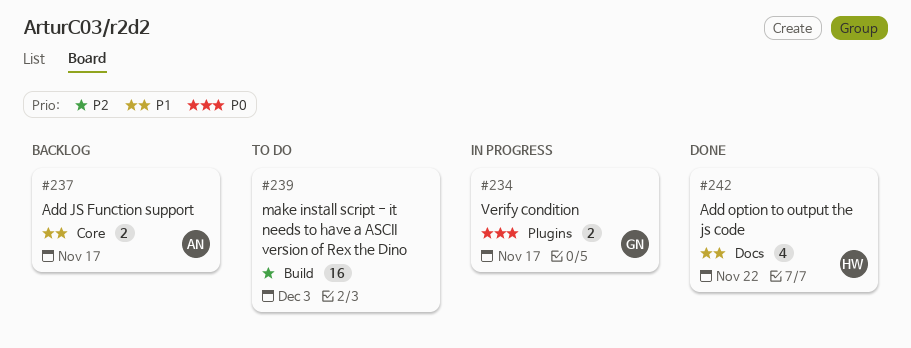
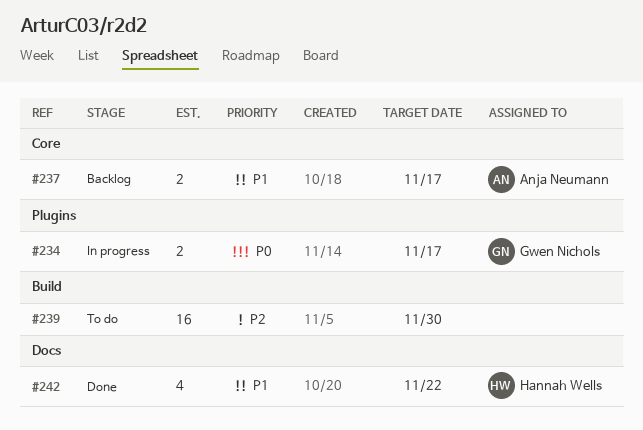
#239, due: Dec 3 -> Nov 30

